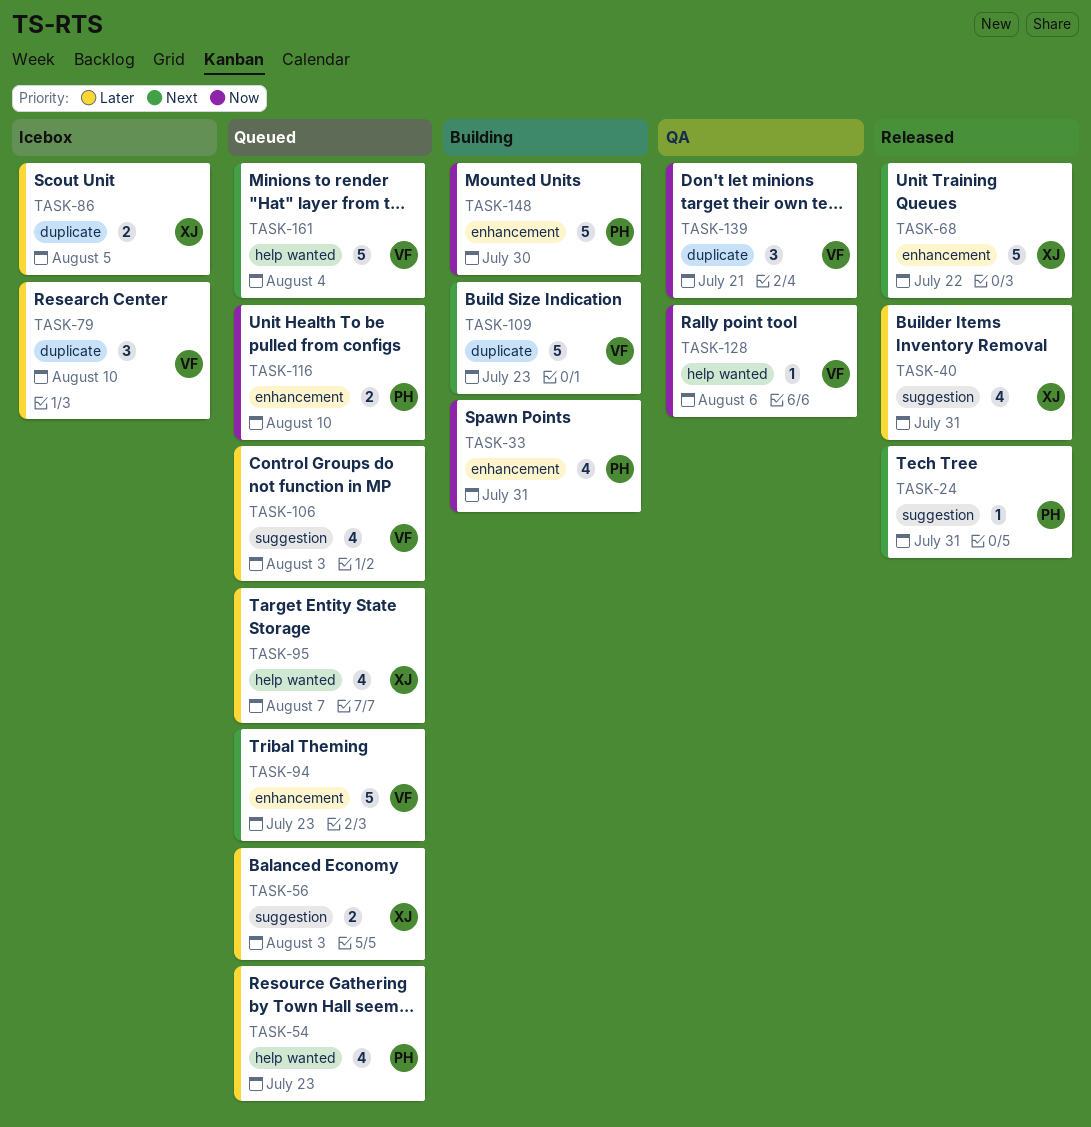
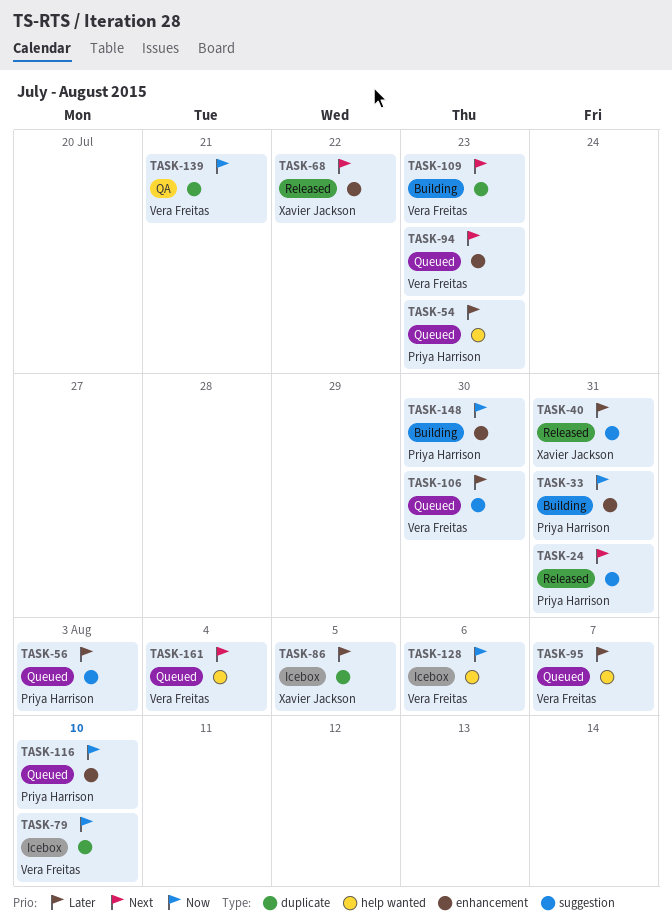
TASK-56, owner: Xavier Jackson -> Priya Harrison
TASK-79, priority: Later -> Now
TASK-95, owner: Xavier Jackson -> Vera Freitas
TASK-106, due: Aug 3 -> Jul 30
TASK-128, status: QA -> Icebox

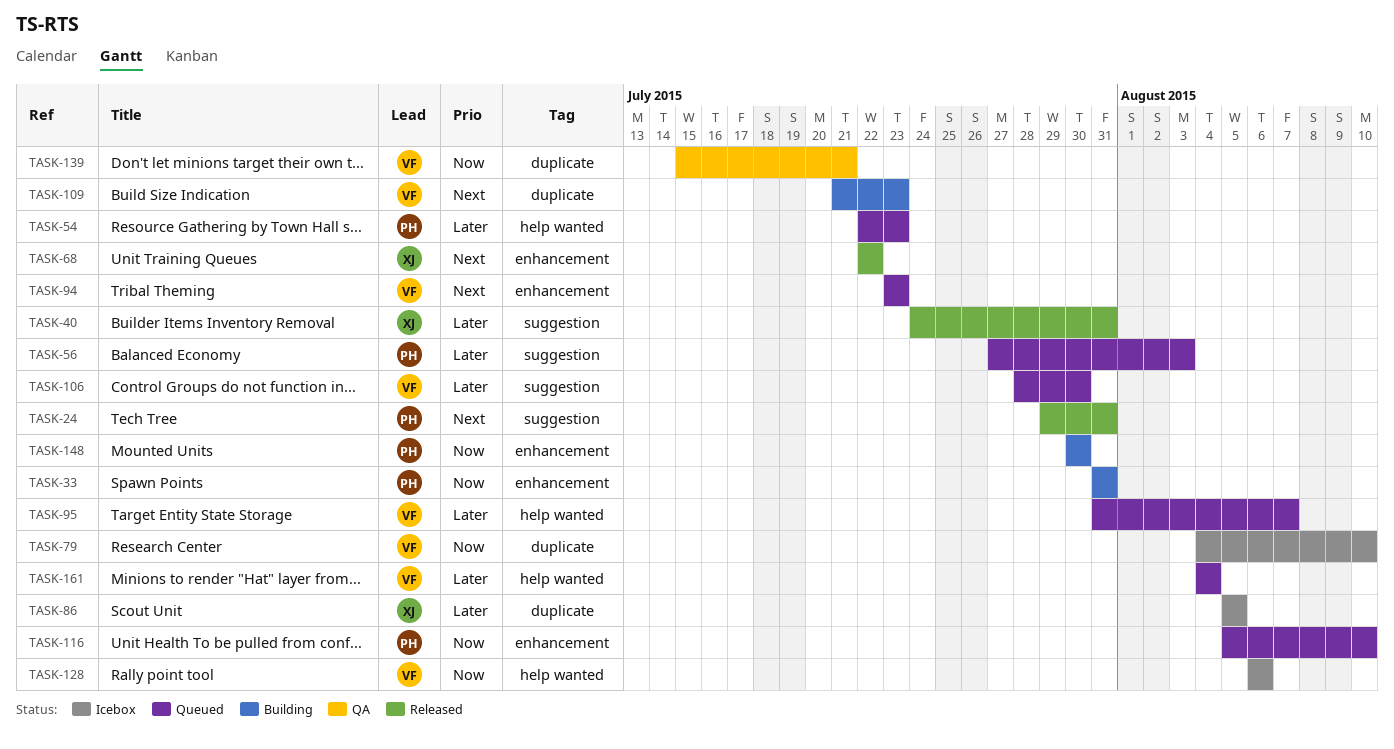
TASK-161, priority: Next -> Later

